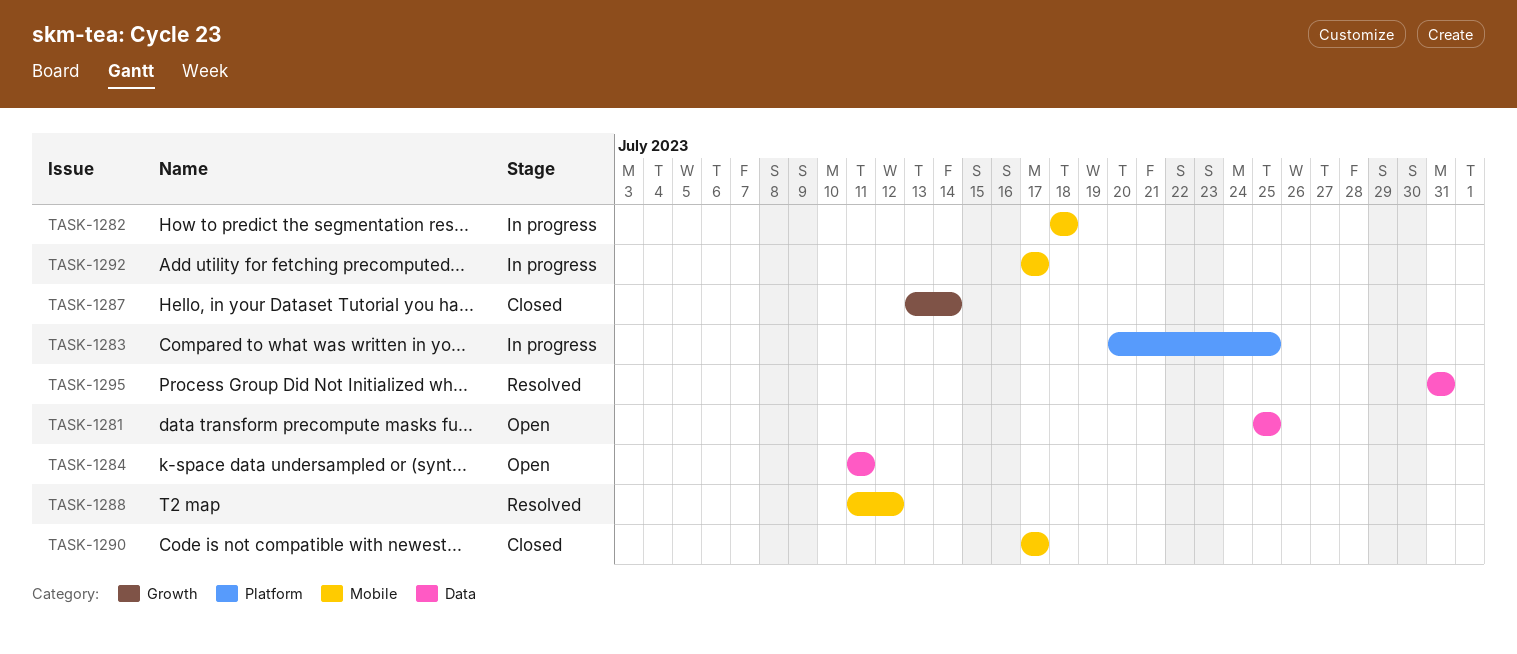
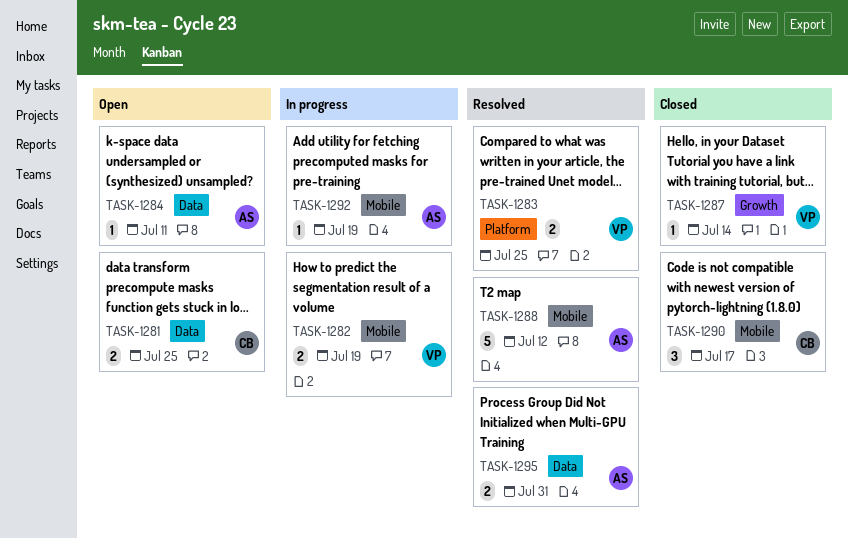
TASK-1282, due: Jul 18 -> Jul 19
TASK-1283, status: In progress -> Resolved
TASK-1292, due: Jul 17 -> Jul 19

